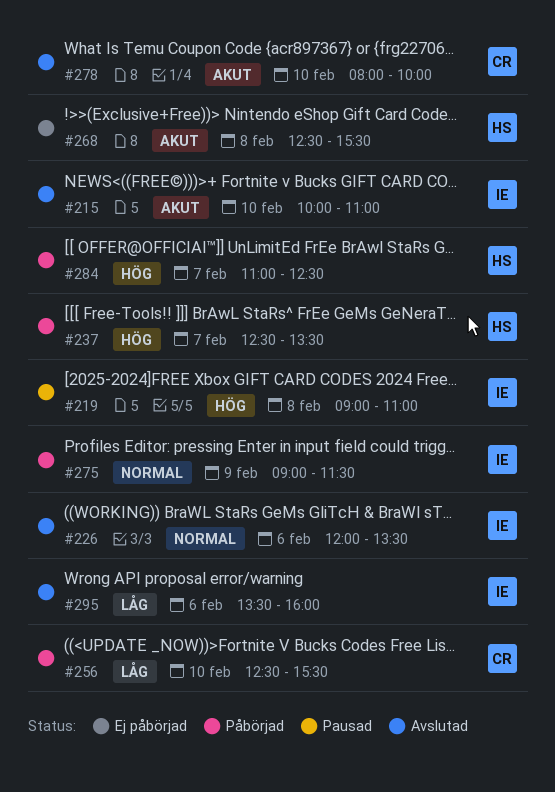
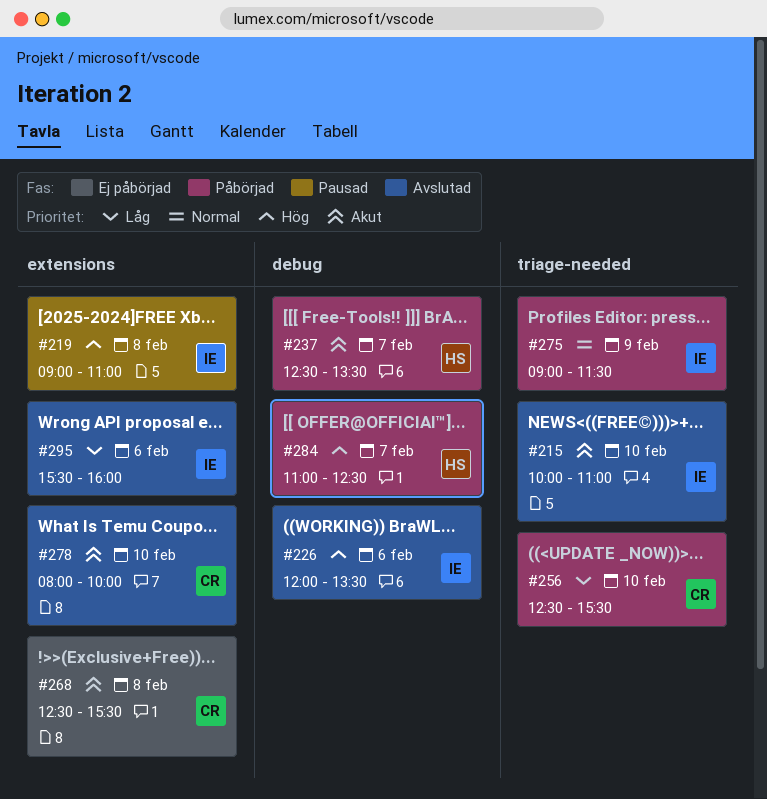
#226, priority: Normal -> Hög
#237, priority: Hög -> Akut
#268, owner: HS -> CR
#295, begins: 13:30 -> 15:30

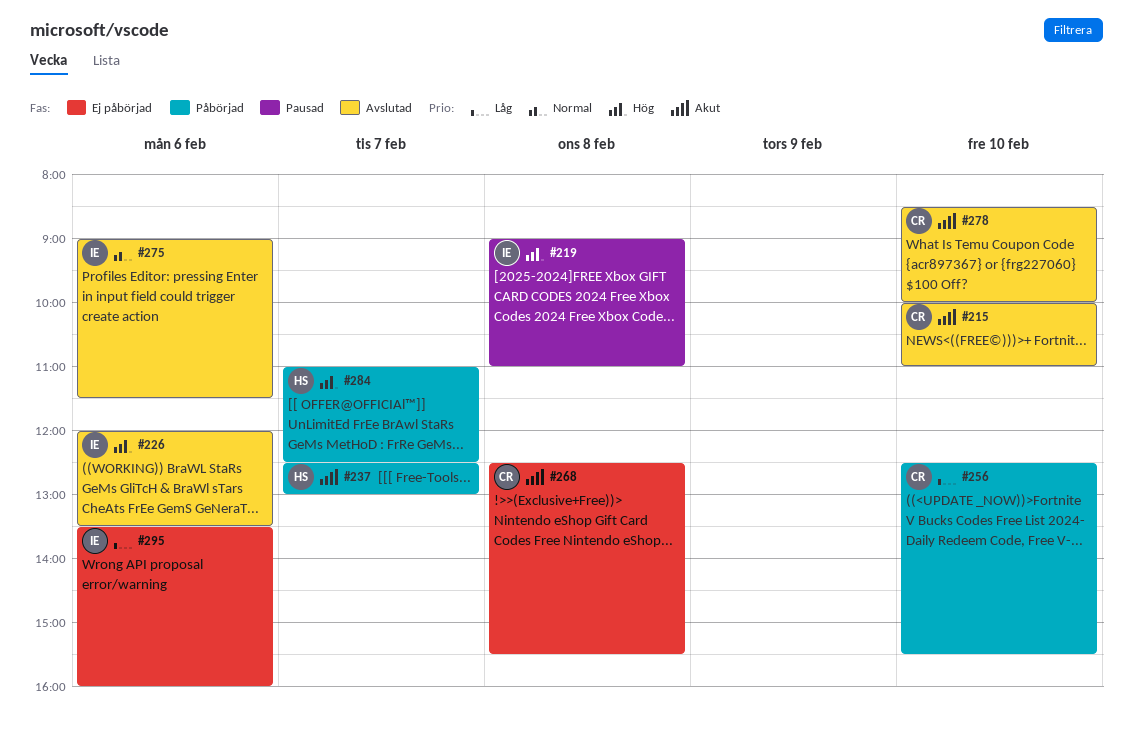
#215, owner: IE -> CR
#237, ends: 13:30 -> 13:00
#275, status: Påbörjad -> Avslutad
#275, day: Feb 9 -> Feb 6
#278, begins: 08:00 -> 08:30
#295, status: Avslutad -> Ej påbörjad
#295, begins: 15:30 -> 13:30

